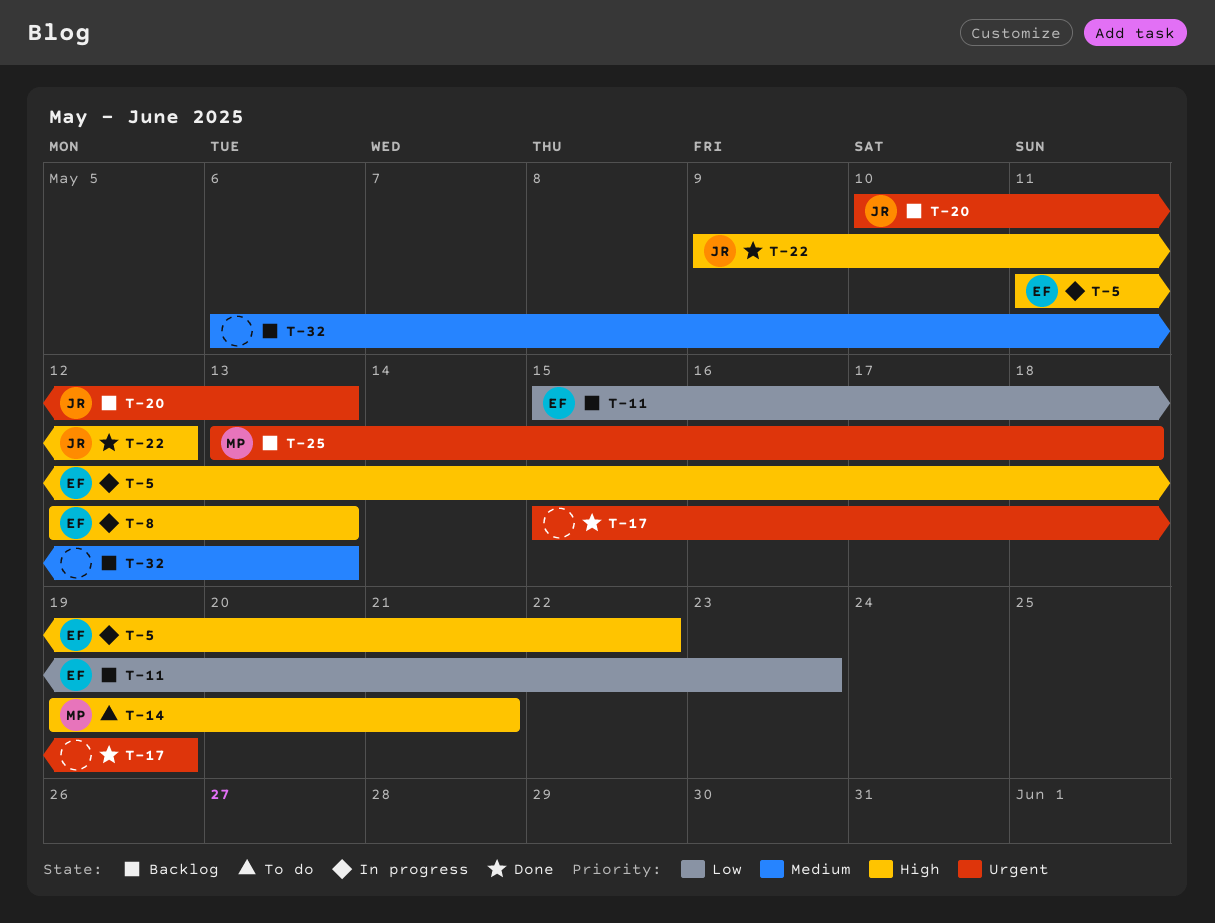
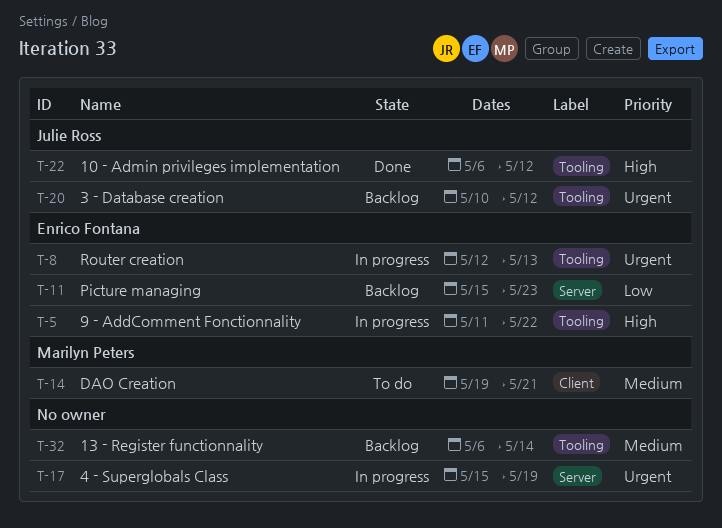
T-8, priority: High -> Urgent
T-14, priority: High -> Medium
T-17, status: Done -> In progress
T-20, due: May 13 -> May 12
T-22, start: May 9 -> May 6
T-25: present -> none
T-32, due: May 13 -> May 14

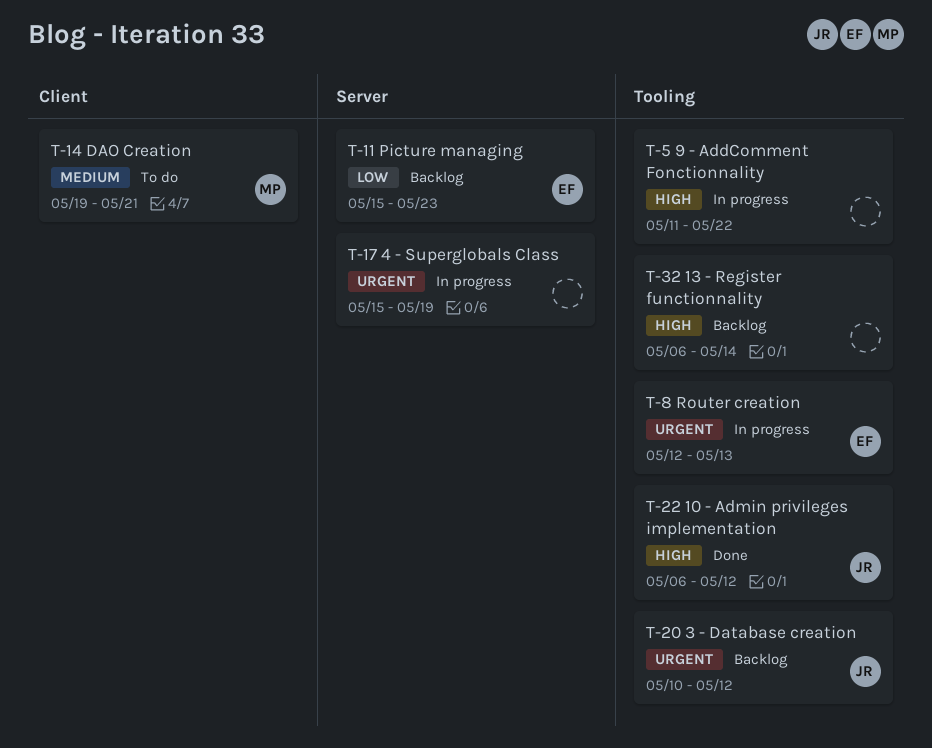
T-5, owner: Enrico Fontana -> none
T-32, priority: Medium -> High

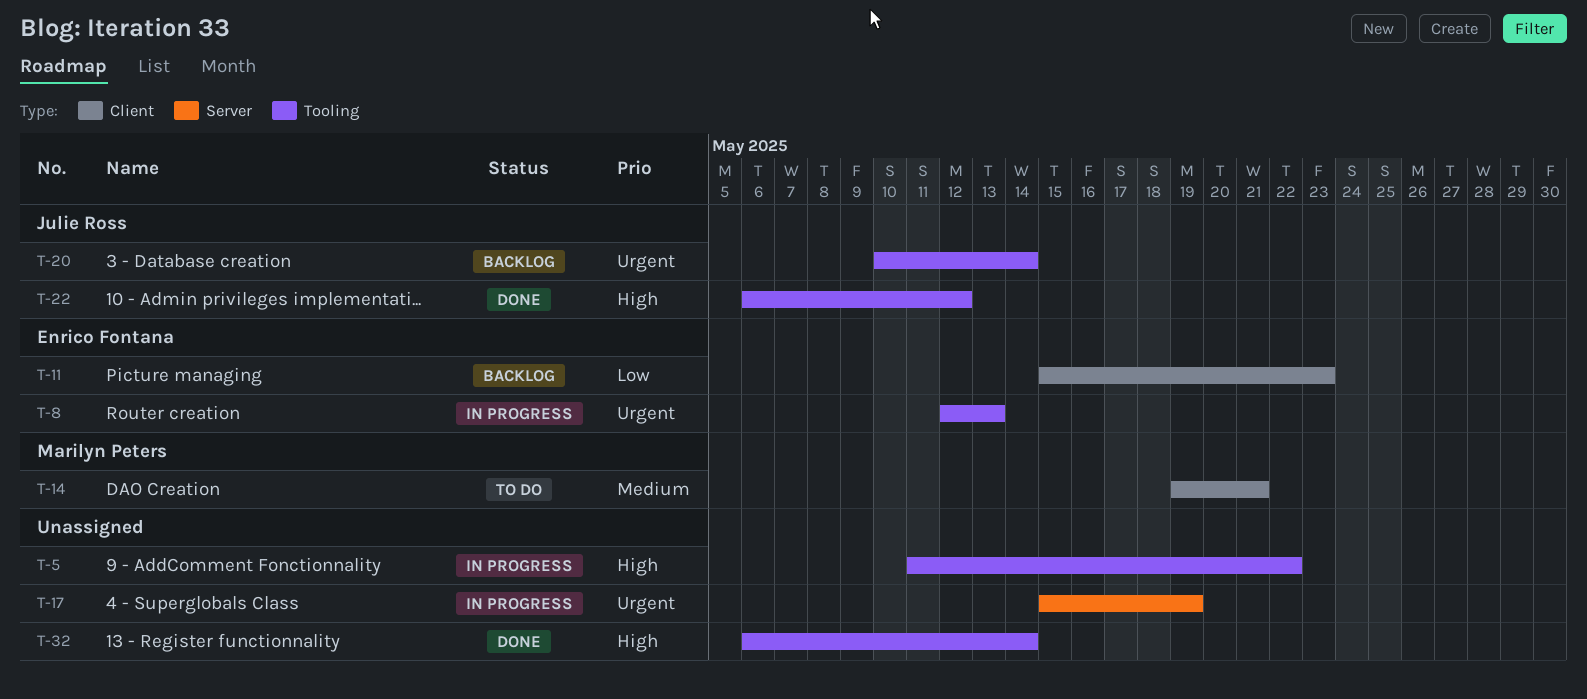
T-11, label: Server -> Client
T-20, due: May 12 -> May 14
T-32, status: Backlog -> Done

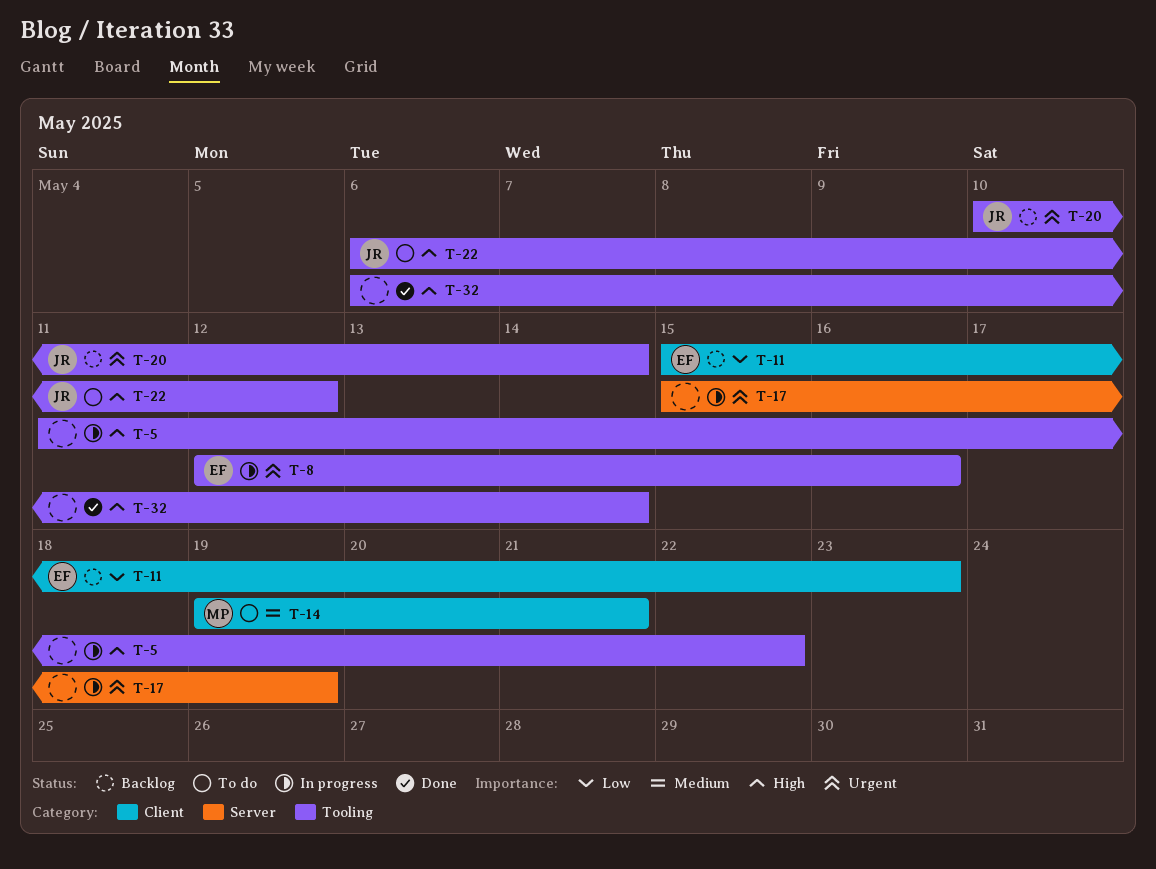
T-8, due: May 13 -> May 16
T-22, status: Done -> To do

